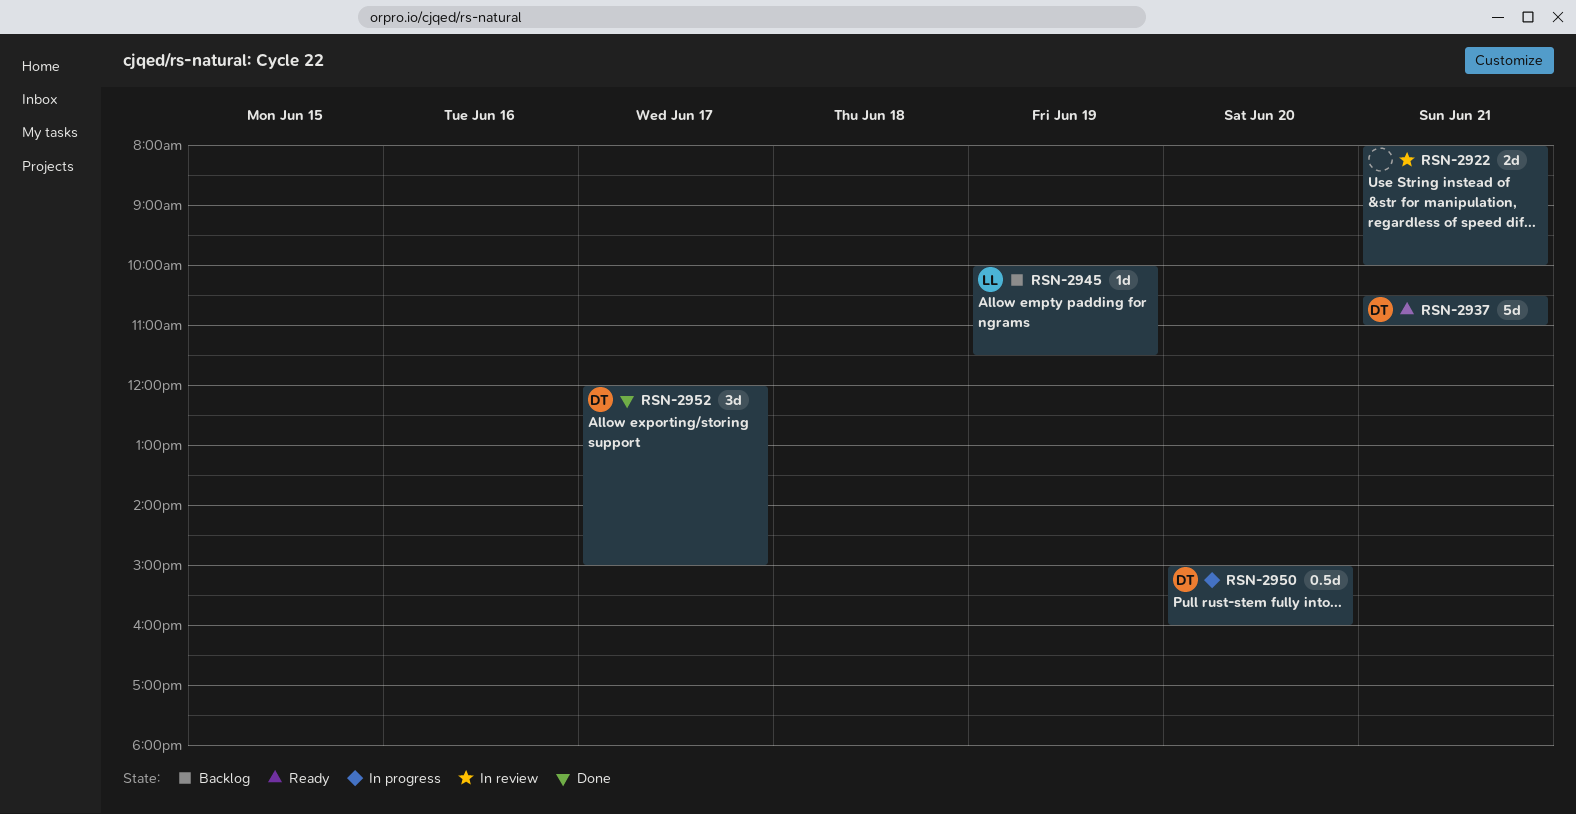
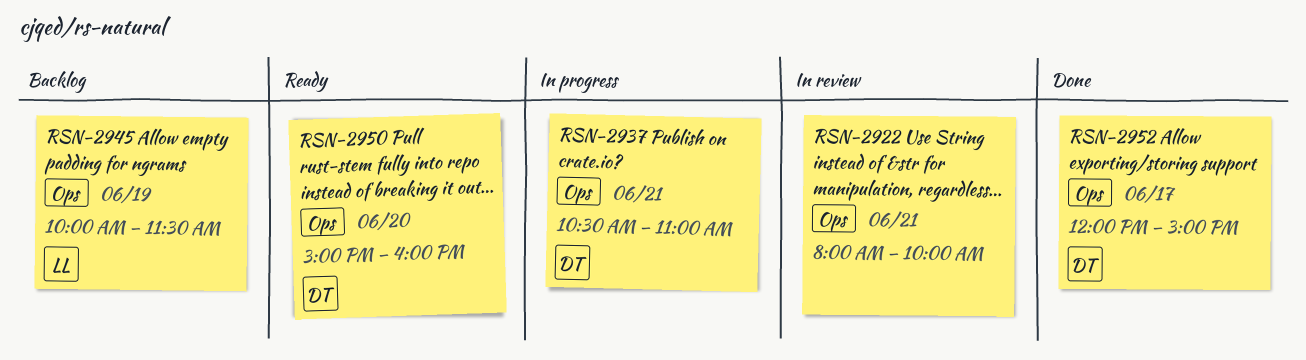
RSN-2937, status: Ready -> In progress
RSN-2950, status: In progress -> Ready

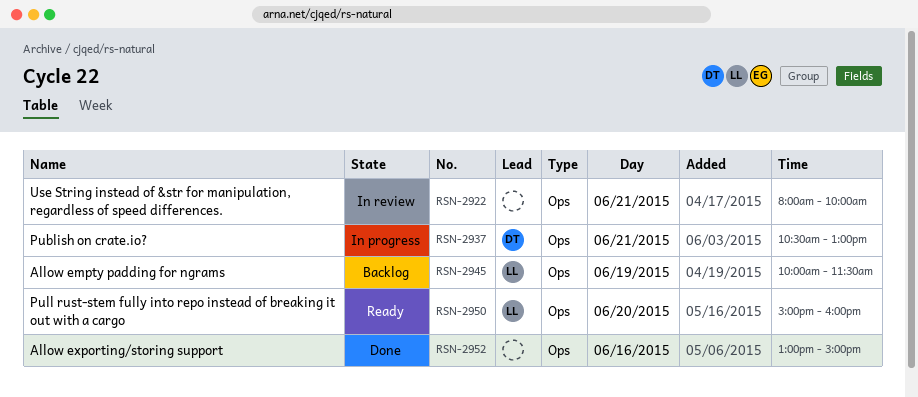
RSN-2937, ends: 11:00 -> 13:00
RSN-2950, owner: DT -> LL
RSN-2952, owner: DT -> none
RSN-2952, day: Jun 17 -> Jun 16
RSN-2952, begins: 12:00 -> 13:00

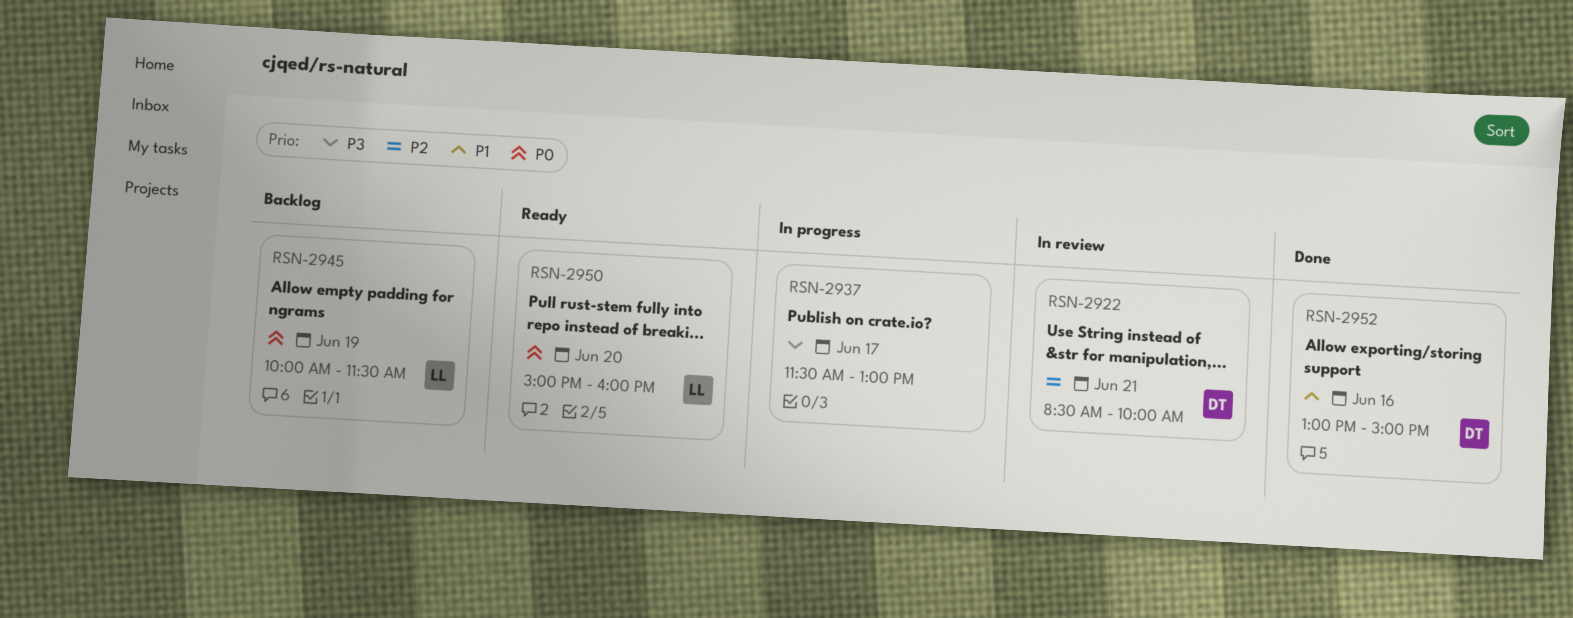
RSN-2922, owner: none -> DT
RSN-2922, begins: 08:00 -> 08:30
RSN-2937, owner: DT -> none
RSN-2937, day: Jun 21 -> Jun 17
RSN-2937, begins: 10:30 -> 11:30
RSN-2952, owner: none -> DT

